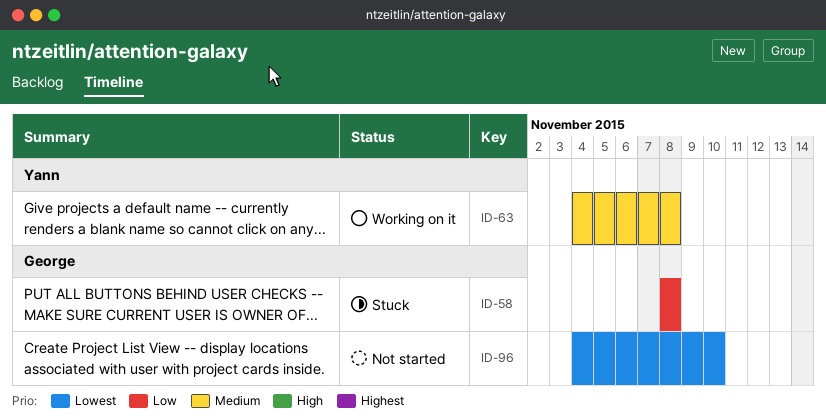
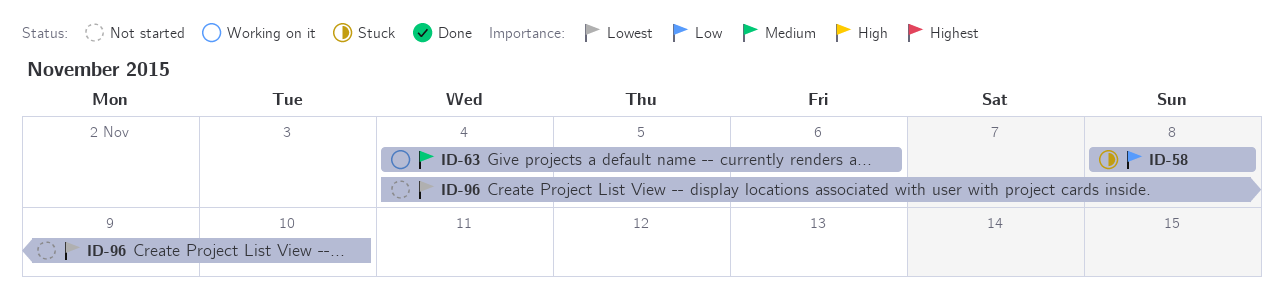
ID-63, due: Nov 8 -> Nov 6

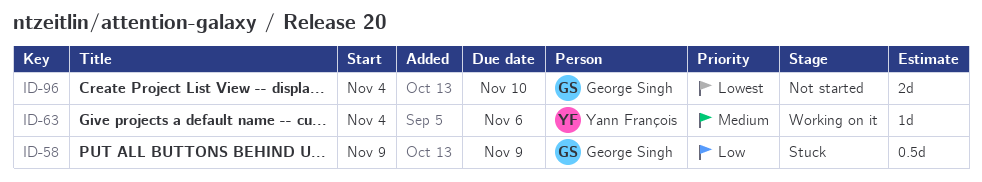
ID-58, start: Nov 8 -> Nov 9
ID-58, due: Nov 8 -> Nov 9

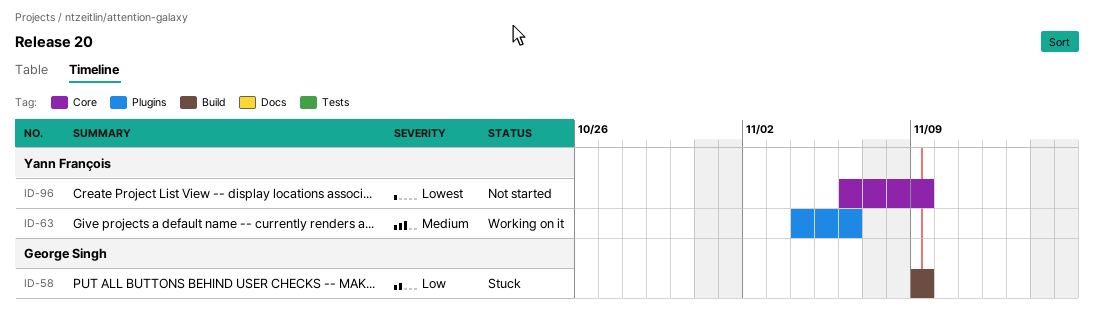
ID-96, owner: George Singh -> Yann François
ID-96, start: Nov 4 -> Nov 6
ID-96, due: Nov 10 -> Nov 9

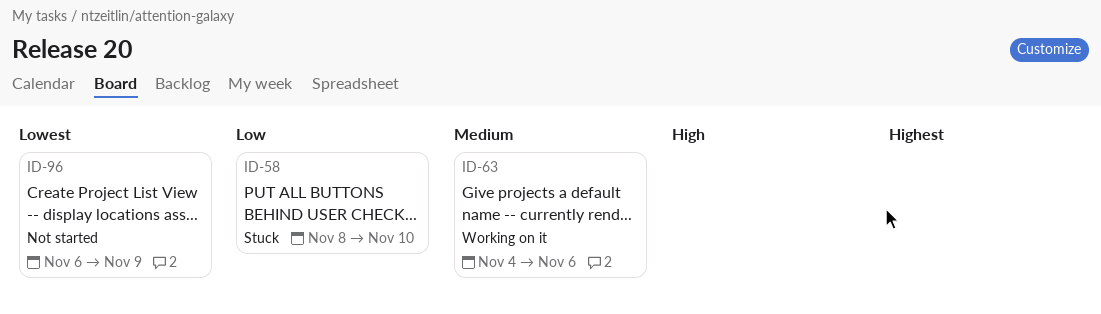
ID-58, start: Nov 9 -> Nov 8
ID-58, due: Nov 9 -> Nov 10

